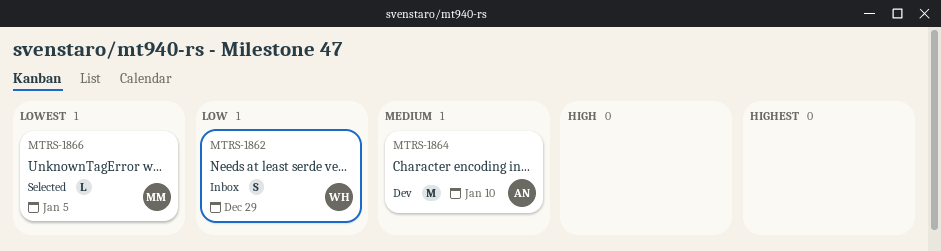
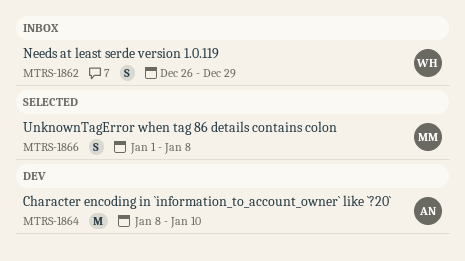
MTRS-1866, estimate: L -> S
MTRS-1866, due: Jan 5 -> Jan 8

